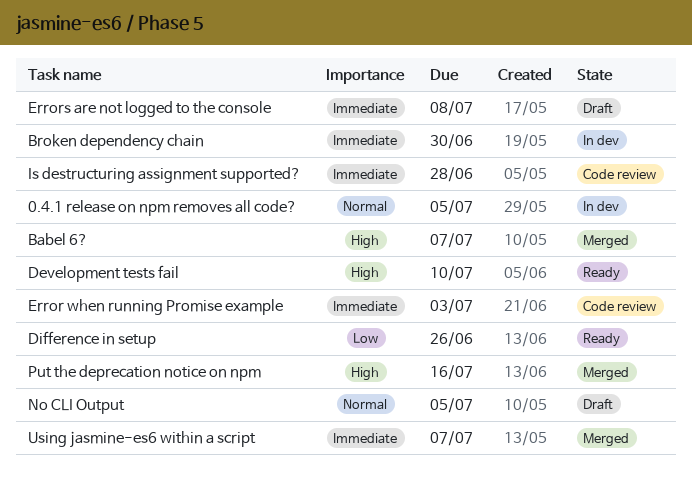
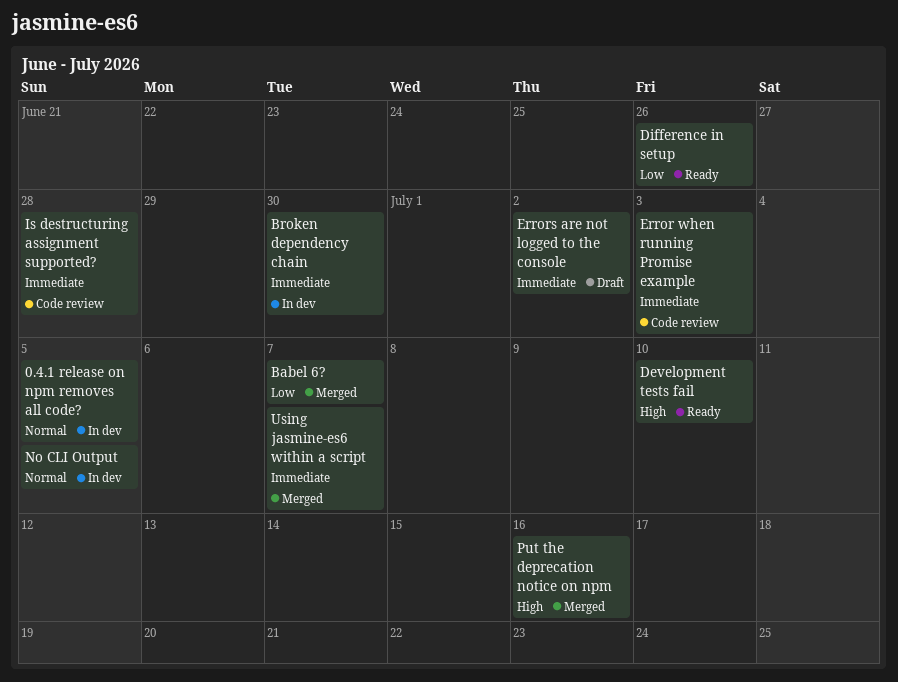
Babel 6?, priority: High -> Low
Errors are not logged to the console, due: Jul 8 -> Jul 2
No CLI Output, status: Draft -> In dev

